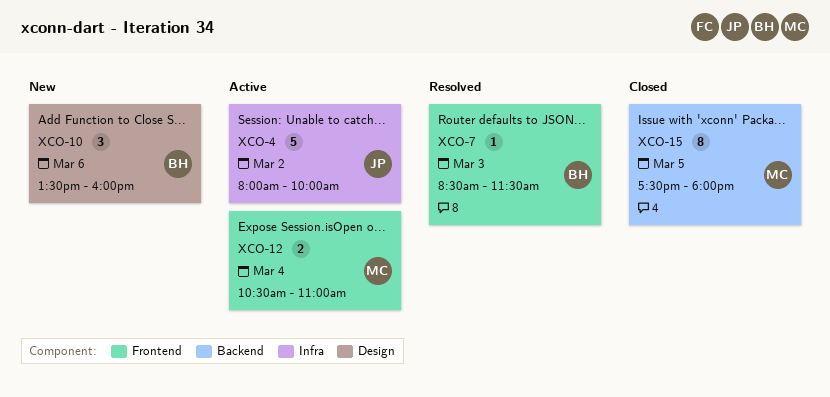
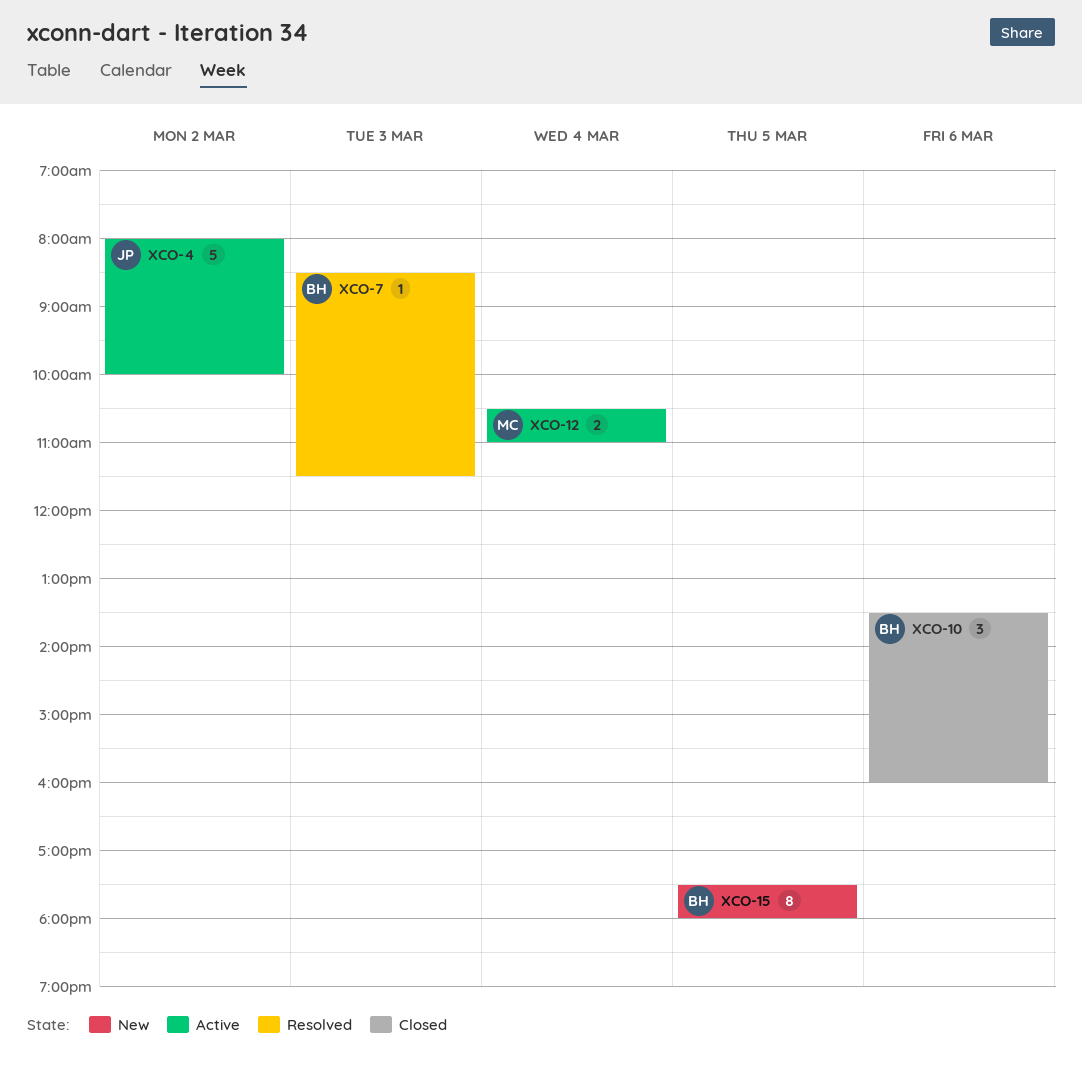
XCO-10, status: New -> Closed
XCO-15, status: Closed -> New
XCO-15, owner: MC -> BH

